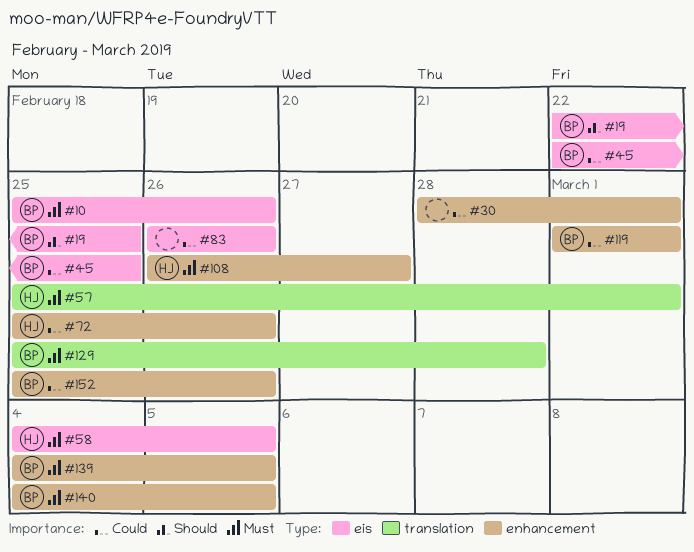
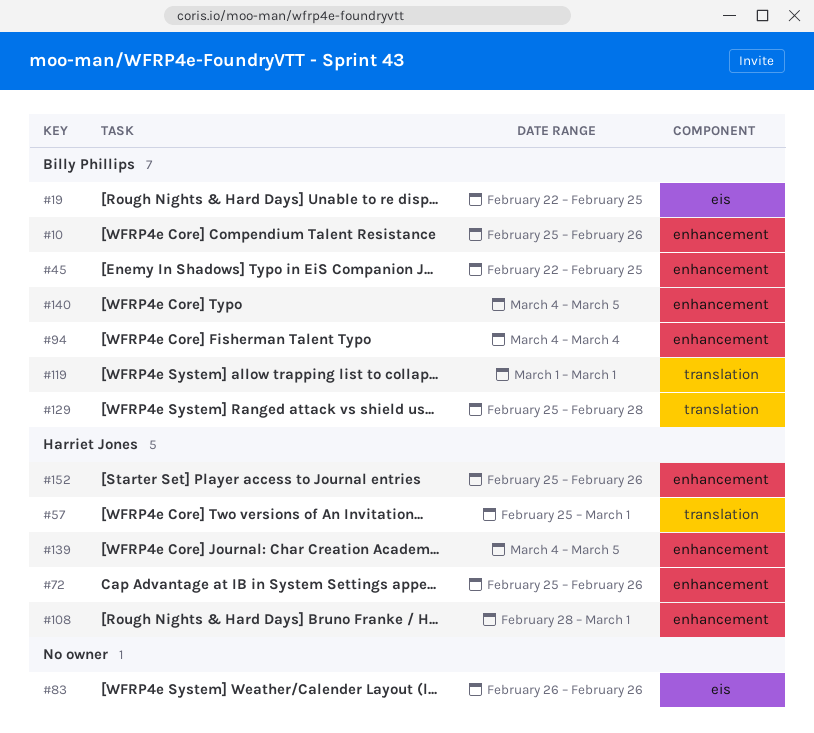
#10, label: eis -> enhancement
#30: present -> none
#45, label: eis -> enhancement
#58: present -> none
#94: none -> present
#108, start: Feb 26 -> Feb 28
#108, due: Feb 27 -> Mar 1
#119, label: enhancement -> translation
#139, owner: Billy Phillips -> Harriet Jones
#152, owner: Billy Phillips -> Harriet Jones

